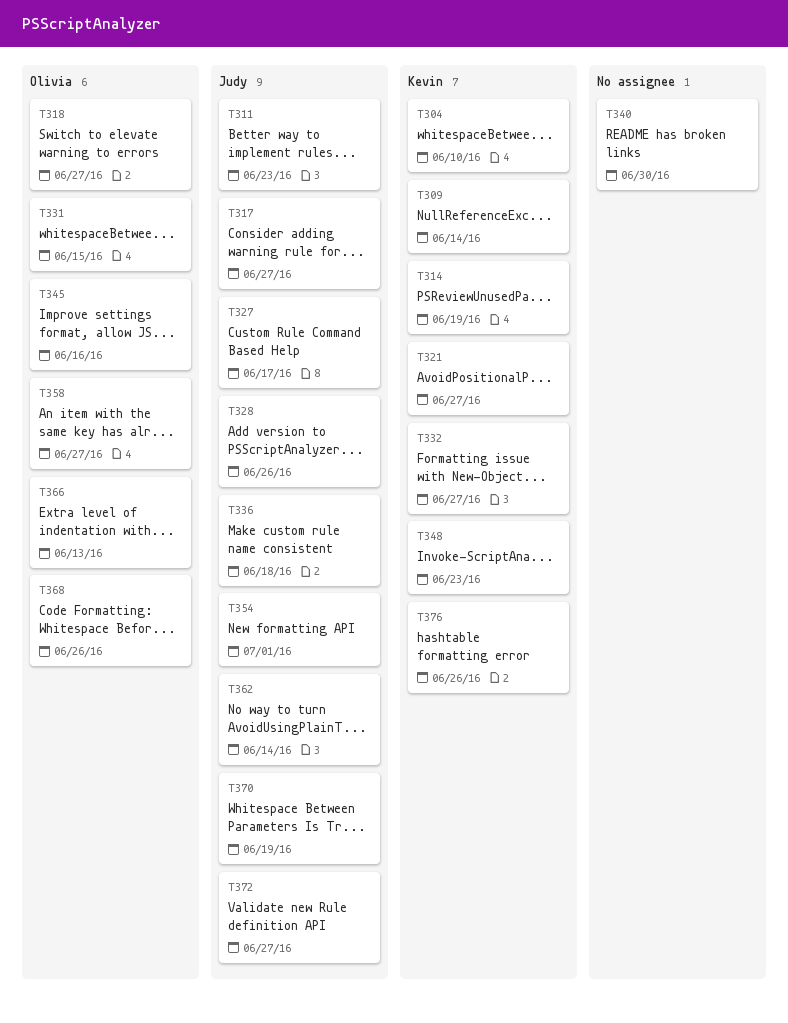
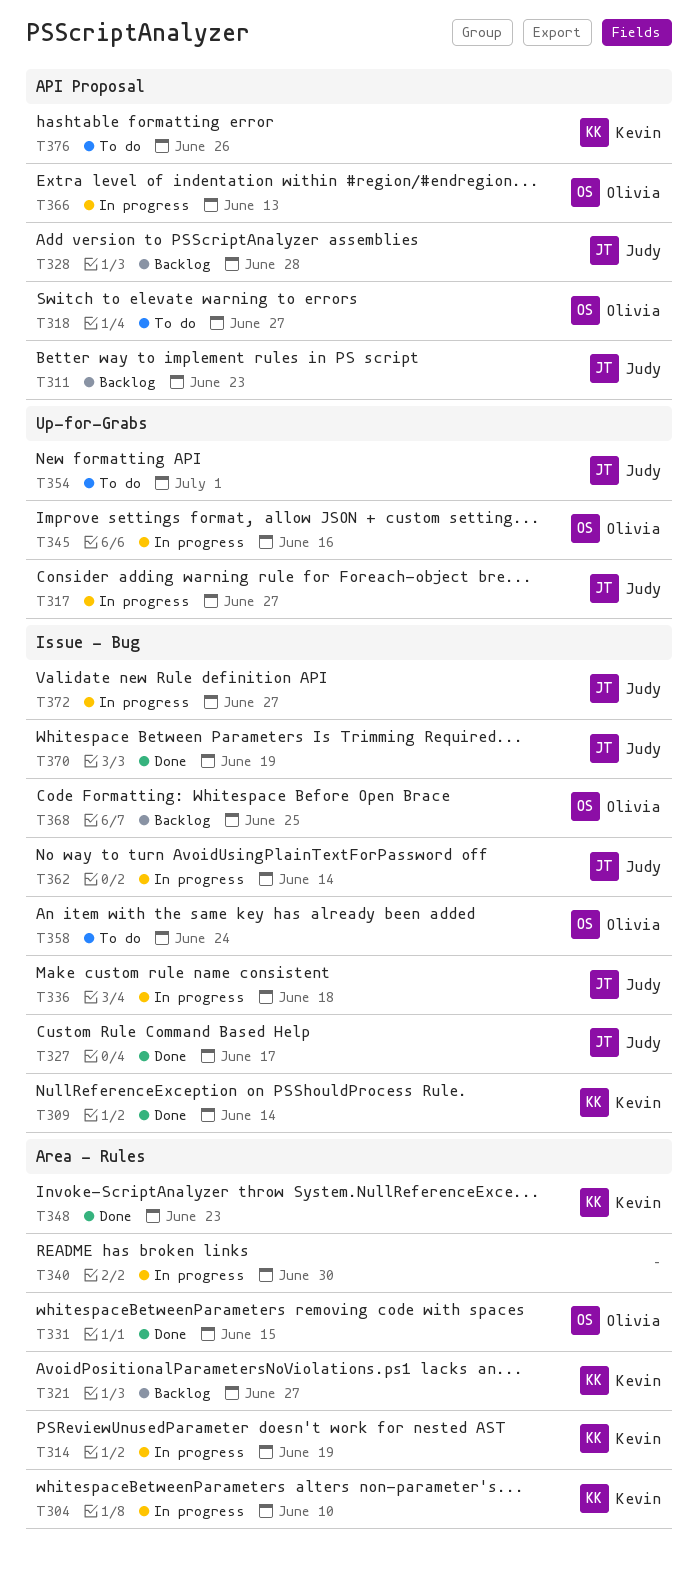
T328, due: Jun 26 -> Jun 28
T332: present -> none
T358, due: Jun 27 -> Jun 24
T368, due: Jun 26 -> Jun 25

